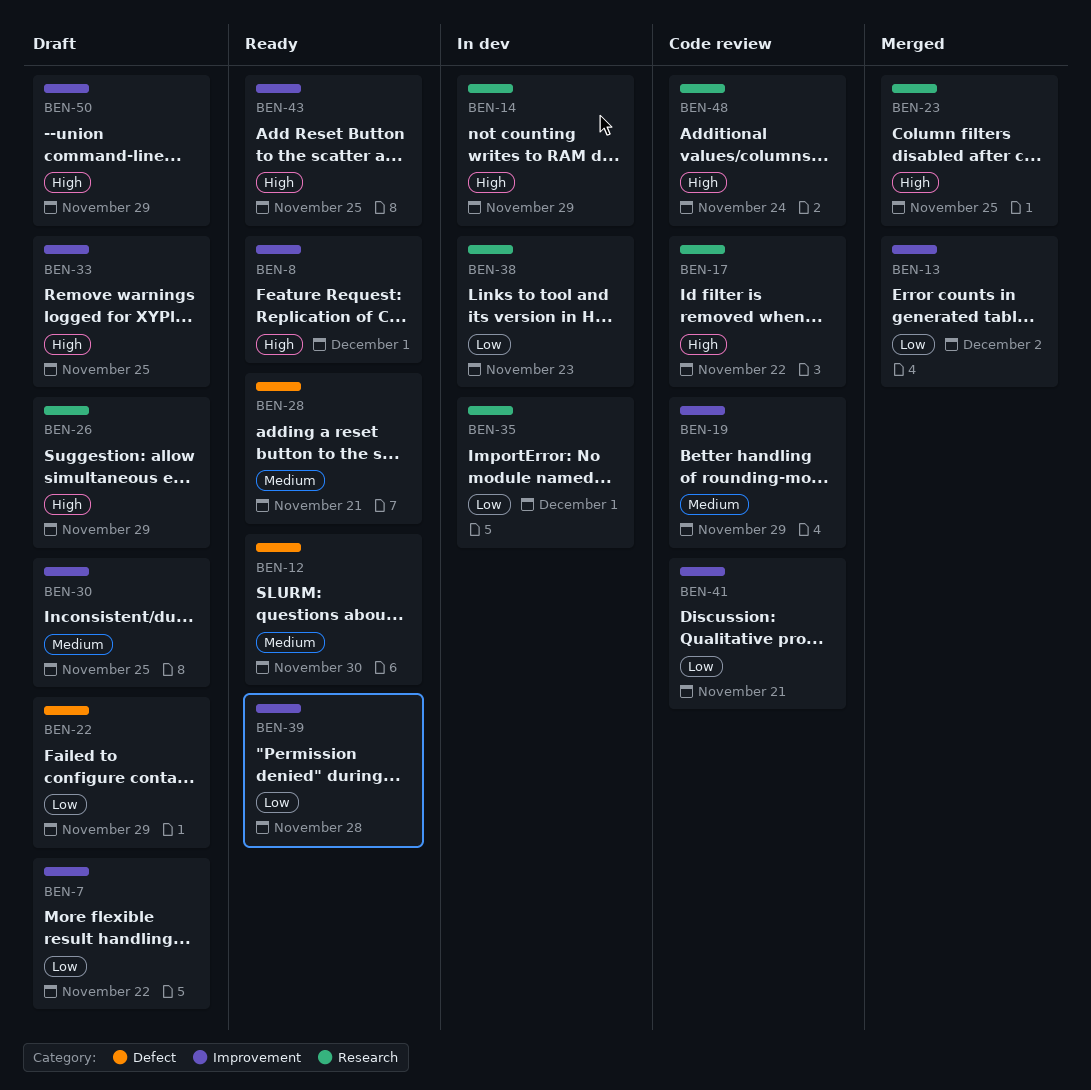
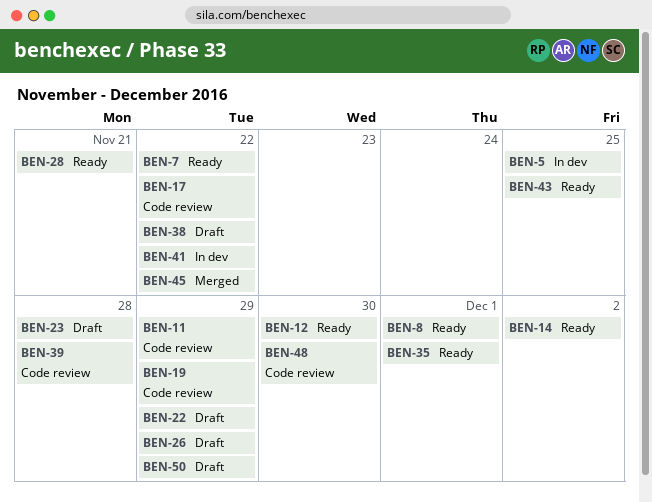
BEN-5: none -> present
BEN-7, status: Draft -> Ready
BEN-11: none -> present
BEN-13: present -> none
BEN-14, status: In dev -> Ready
BEN-14, due: Nov 29 -> Dec 2
BEN-23, status: Merged -> Draft
BEN-23, due: Nov 25 -> Nov 28
BEN-30: present -> none
BEN-33: present -> none
BEN-35, status: In dev -> Ready
BEN-38, status: In dev -> Draft
BEN-38, due: Nov 23 -> Nov 22
BEN-39, status: Ready -> Code review
BEN-41, status: Code review -> In dev
BEN-41, due: Nov 21 -> Nov 22
BEN-45: none -> present
BEN-48, due: Nov 24 -> Nov 30

